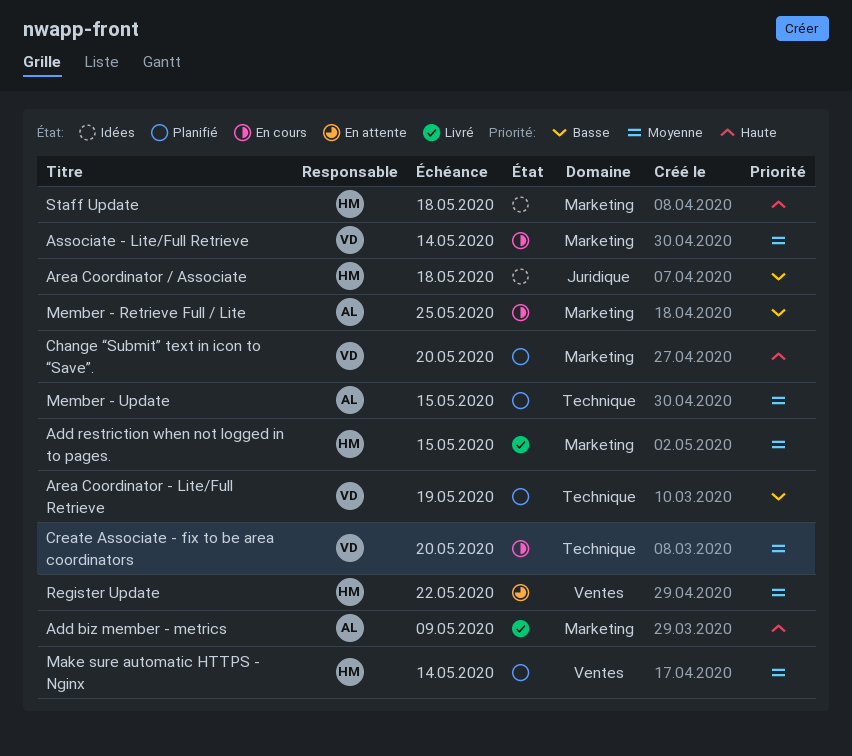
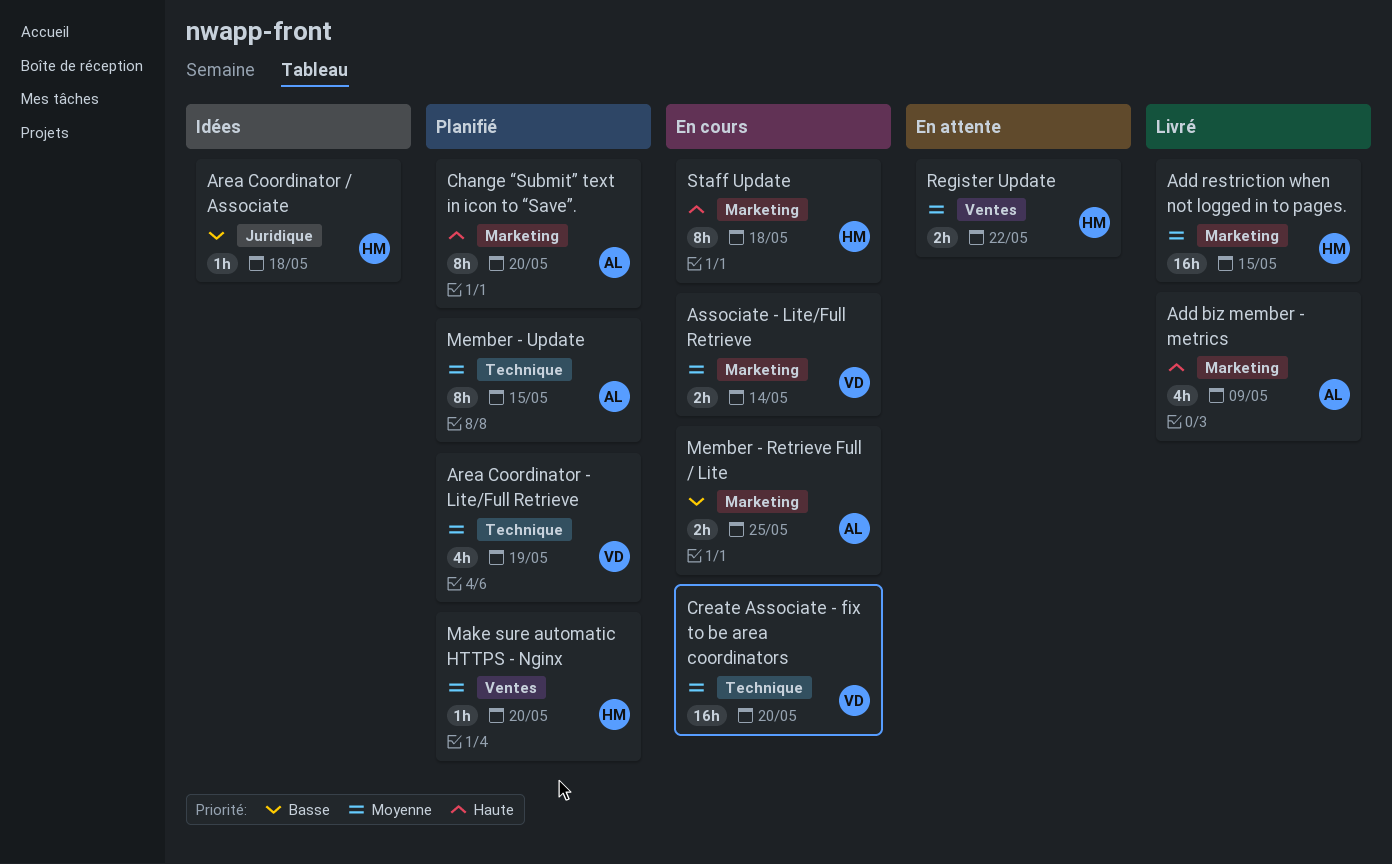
Area Coordinator - Lite/Full Retrieve, priority: Basse -> Moyenne
Change “Submit” text in icon to “Save”., owner: VD -> AL
Make sure automatic HTTPS - Nginx, due: May 14 -> May 20
Staff Update, status: Idées -> En cours

